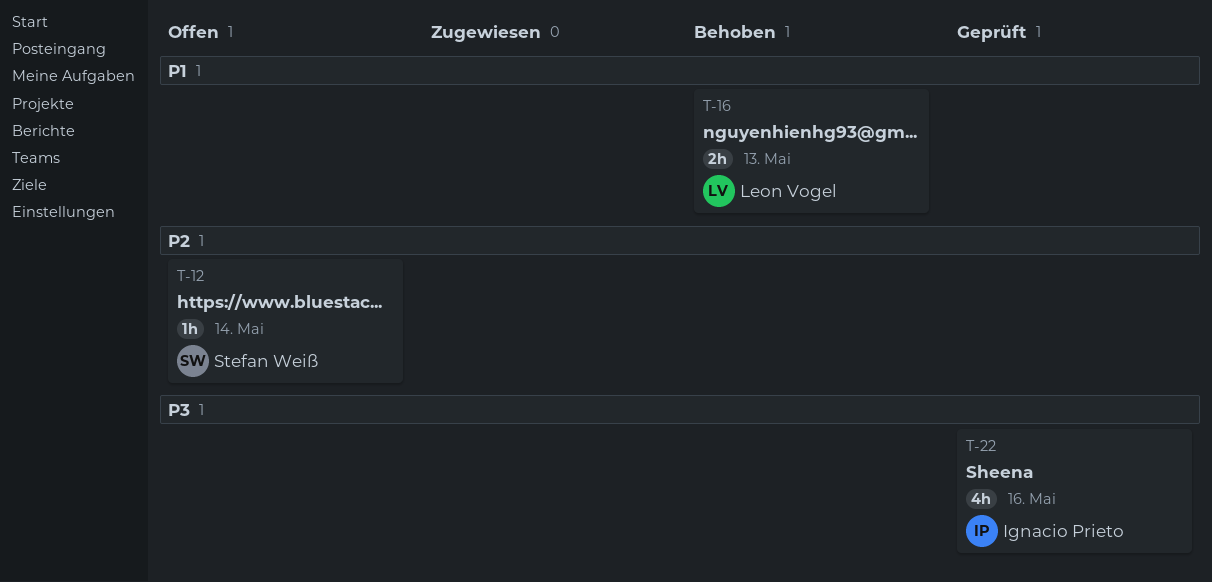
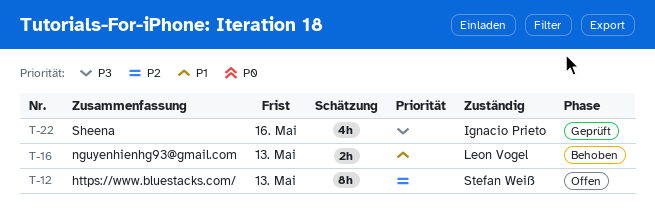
T-12, estimate: 1h -> 8h
T-12, due: May 14 -> May 13

